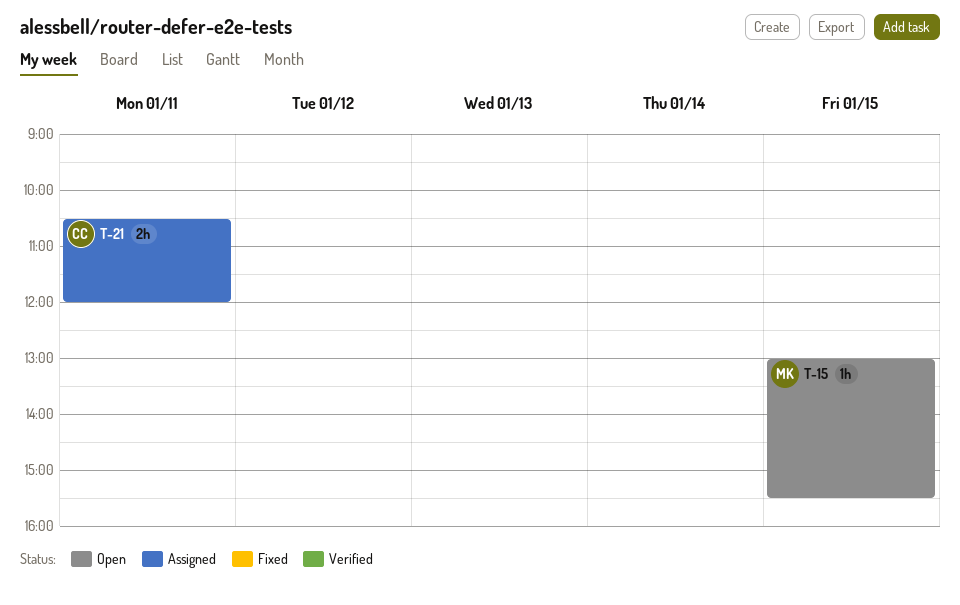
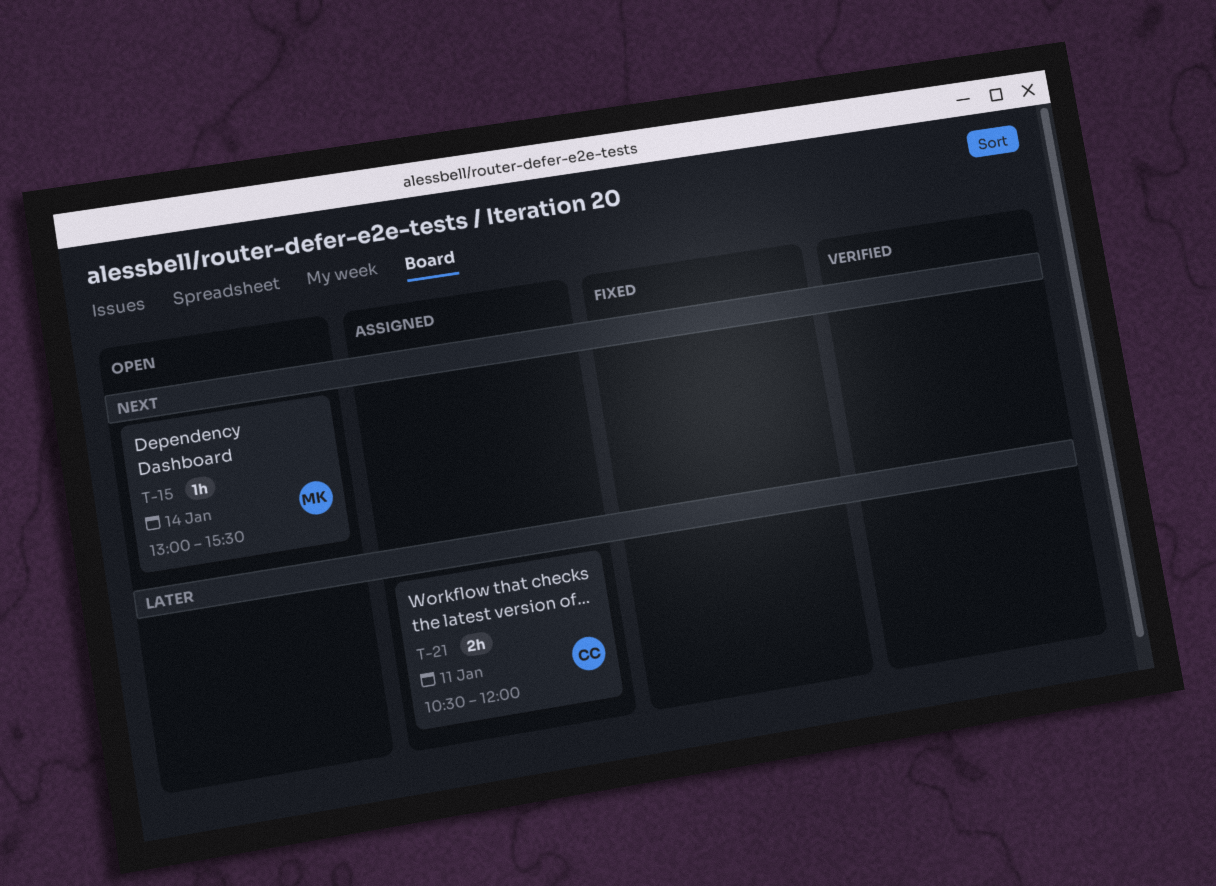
T-15, day: Jan 15 -> Jan 14

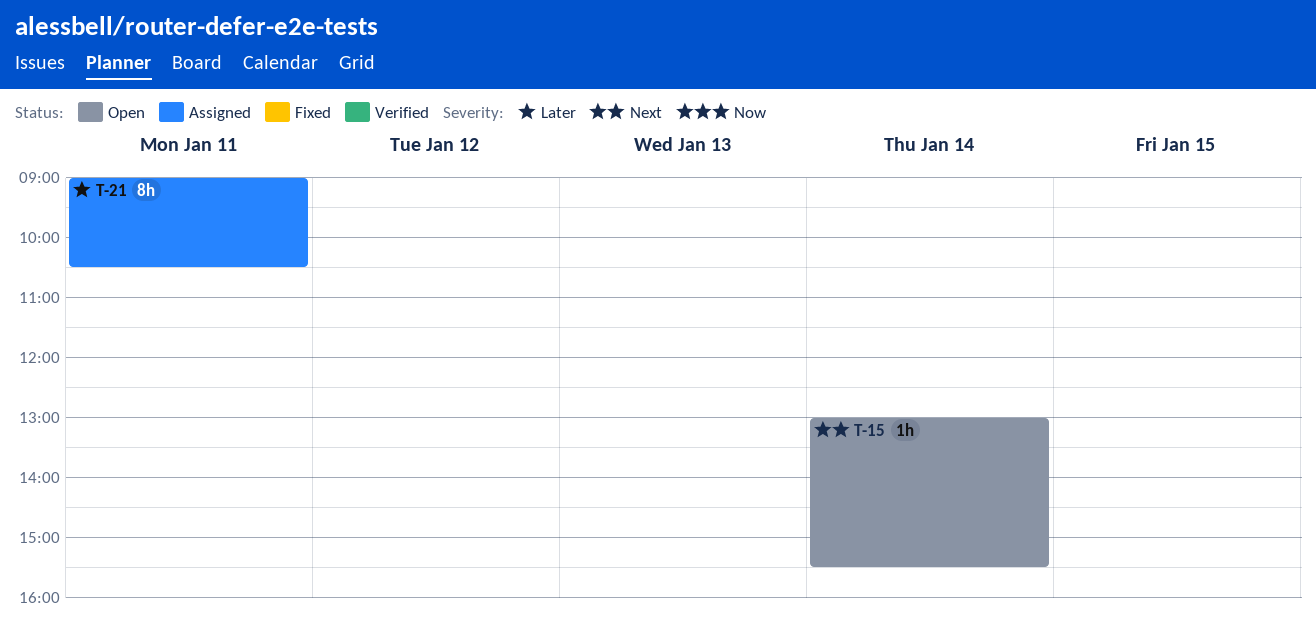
T-21, estimate: 2h -> 8h
T-21, begins: 10:30 -> 09:00
T-21, ends: 12:00 -> 10:30

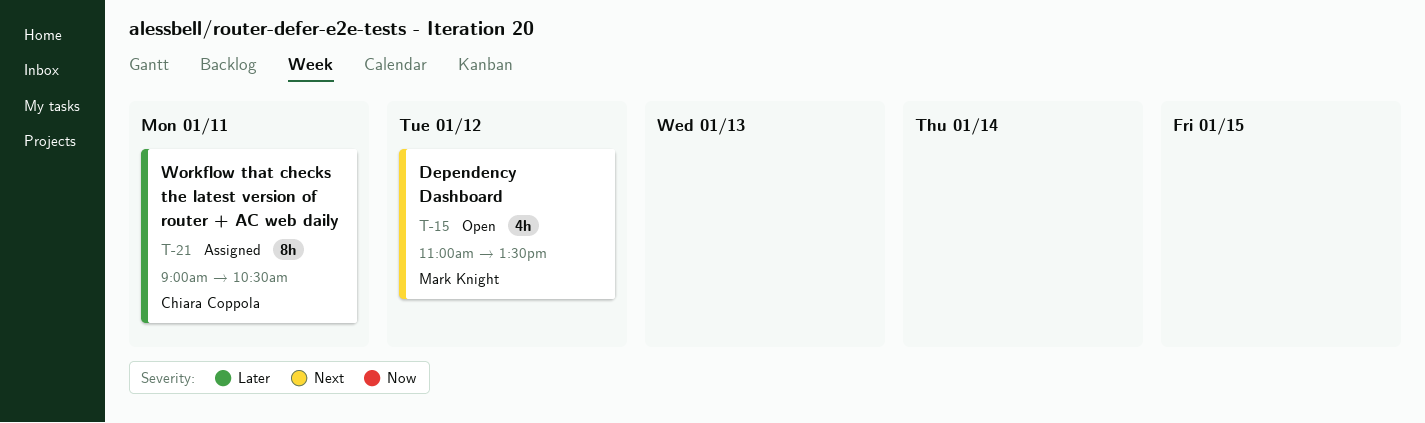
T-15, estimate: 1h -> 4h
T-15, day: Jan 14 -> Jan 12
T-15, begins: 13:00 -> 11:00
T-15, ends: 15:30 -> 13:30

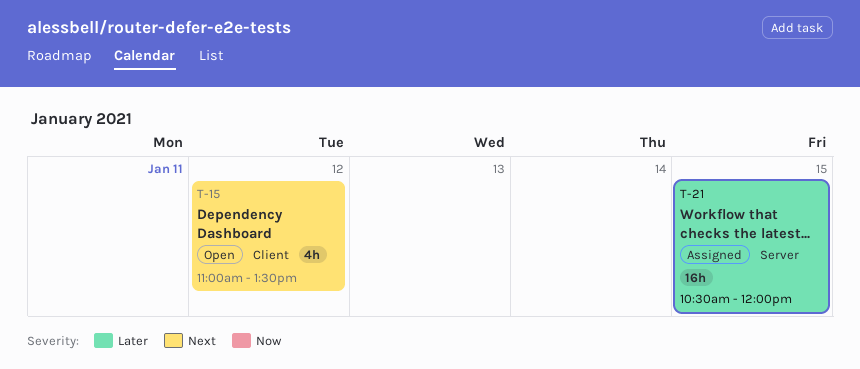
T-21, estimate: 8h -> 16h
T-21, day: Jan 11 -> Jan 15
T-21, begins: 09:00 -> 10:30
T-21, ends: 10:30 -> 12:00

